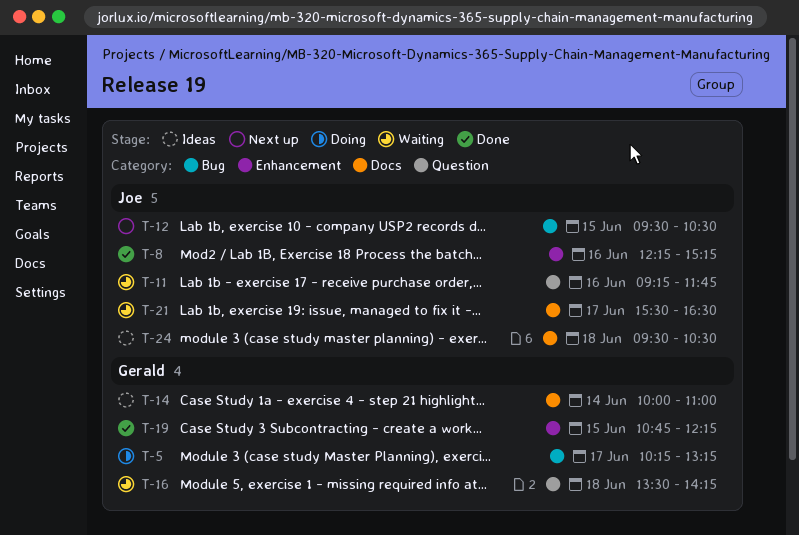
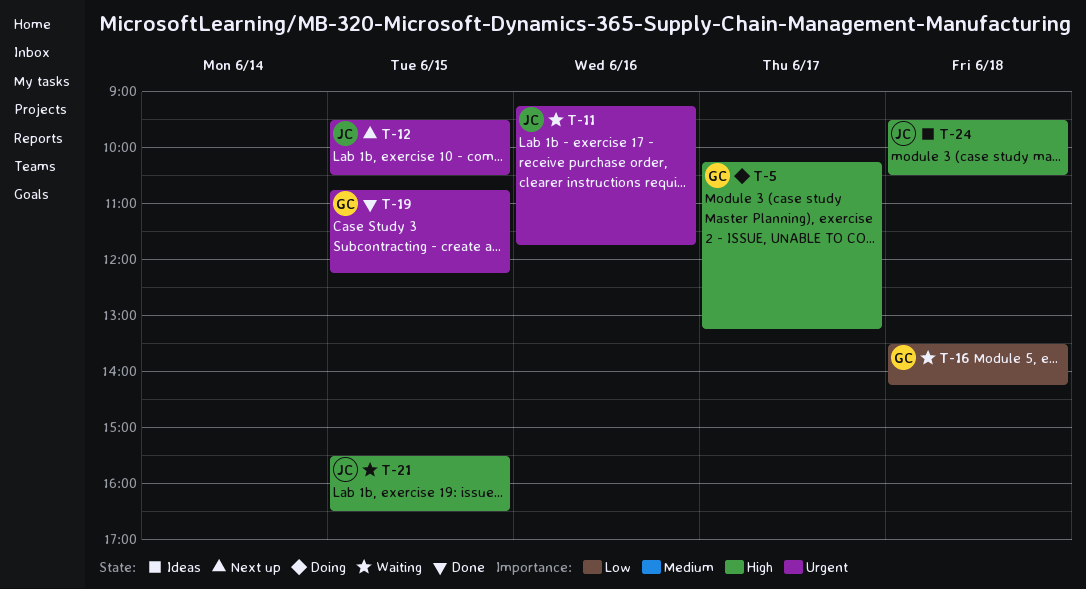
T-8: present -> none
T-14: present -> none
T-21, day: Jun 17 -> Jun 15

